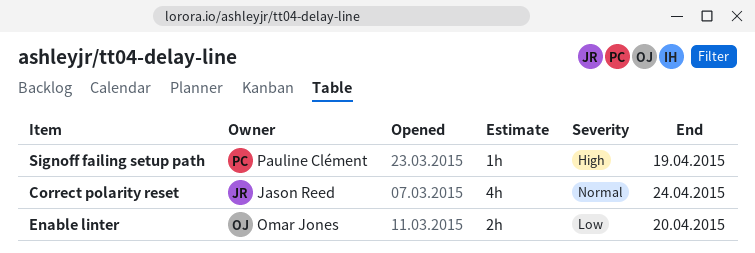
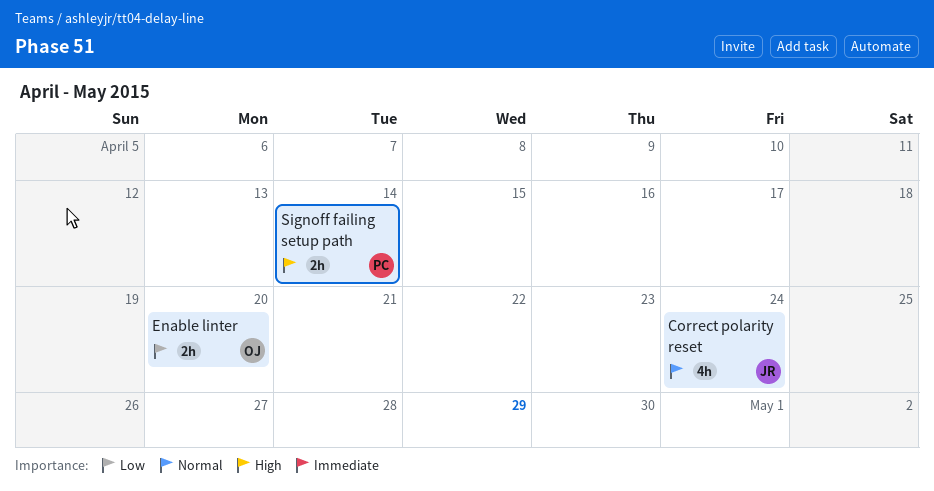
Signoff failing setup path, estimate: 1h -> 2h
Signoff failing setup path, due: Apr 19 -> Apr 14

